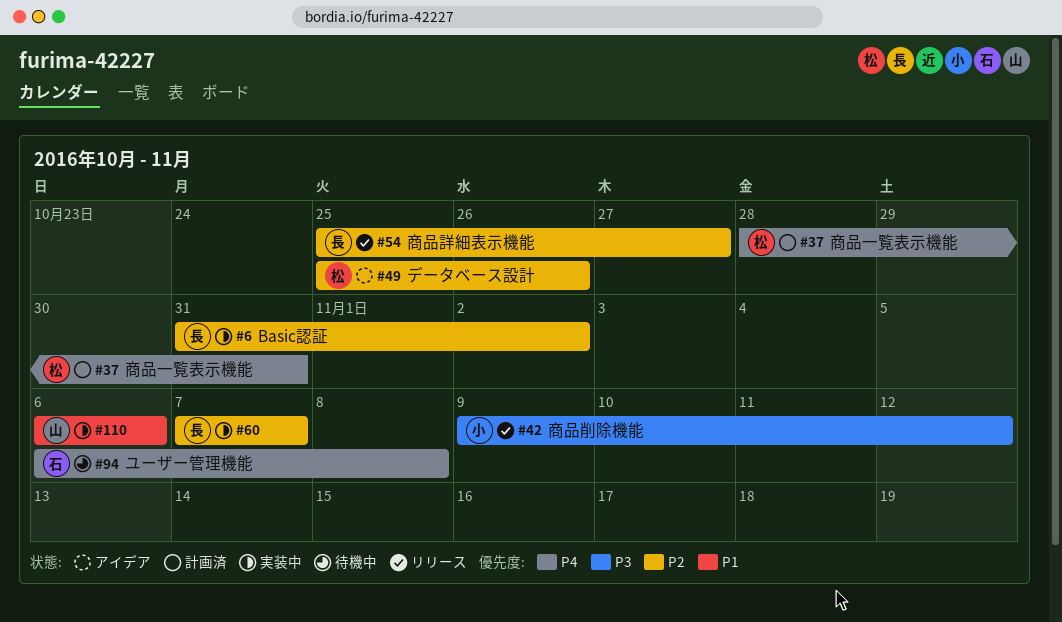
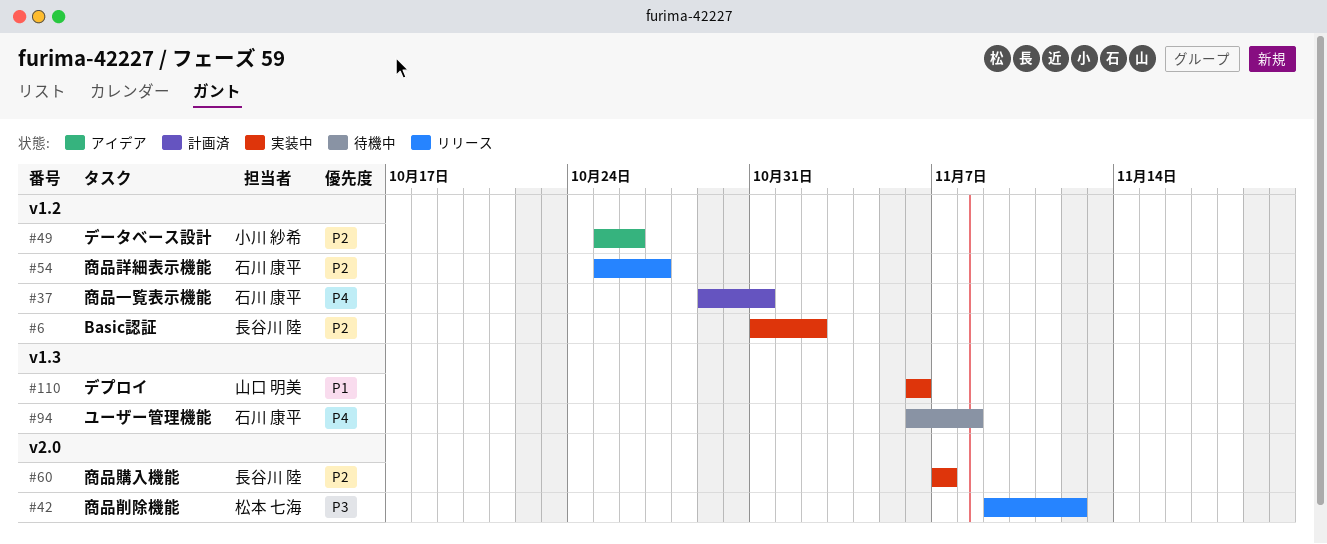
#37, owner: 松本 七海 -> 石川 康平
#37, start: Oct 28 -> Oct 29
#42, owner: 小川 紗希 -> 松本 七海
#49, owner: 松本 七海 -> 小川 紗希
#54, owner: 長谷川 陸 -> 石川 康平

